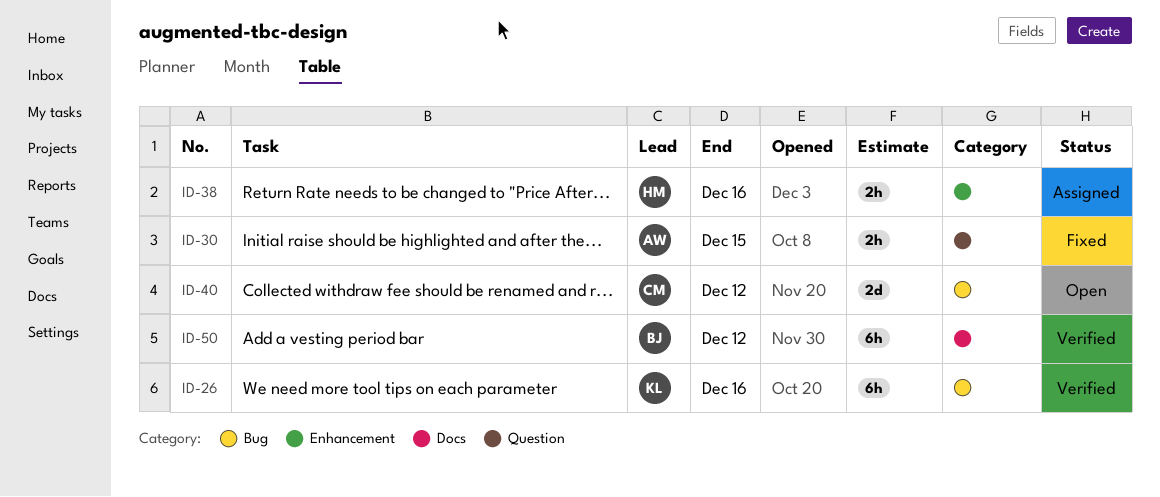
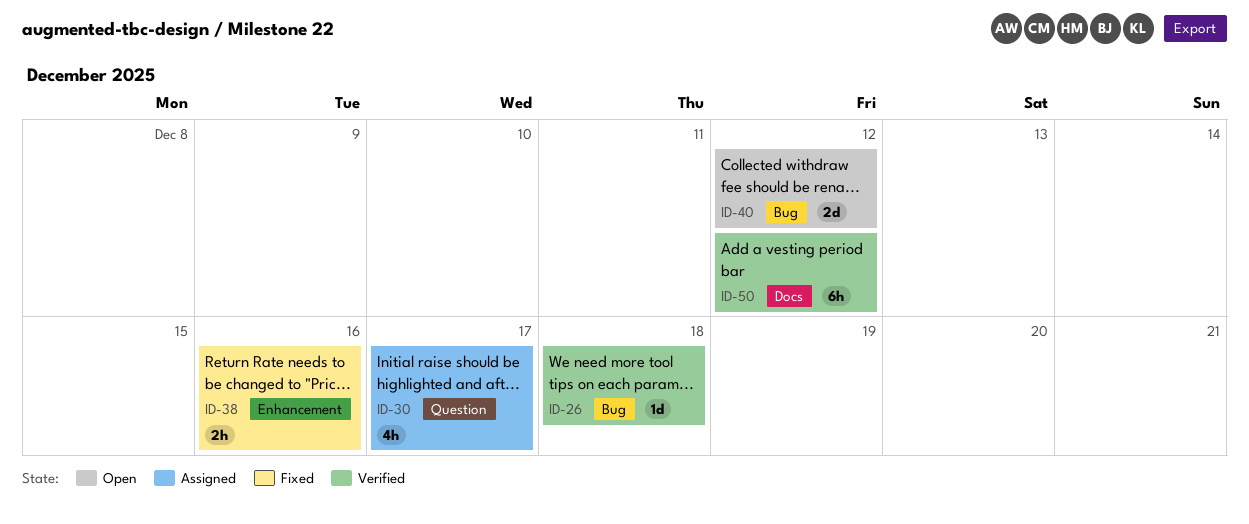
ID-26, estimate: 6h -> 1d
ID-26, due: Dec 16 -> Dec 18
ID-30, status: Fixed -> Assigned
ID-30, estimate: 2h -> 4h
ID-30, due: Dec 15 -> Dec 17
ID-38, status: Assigned -> Fixed

